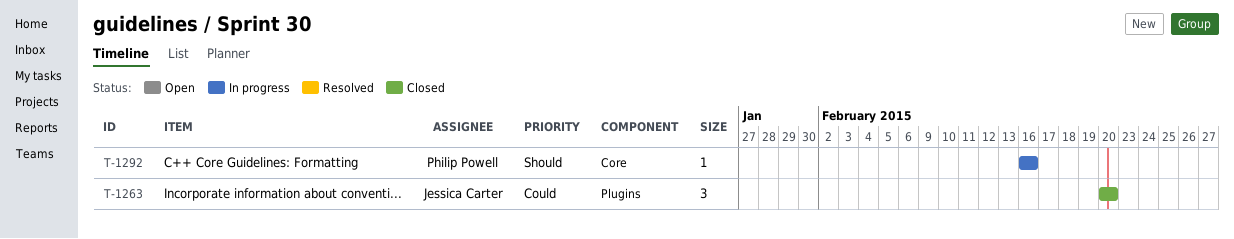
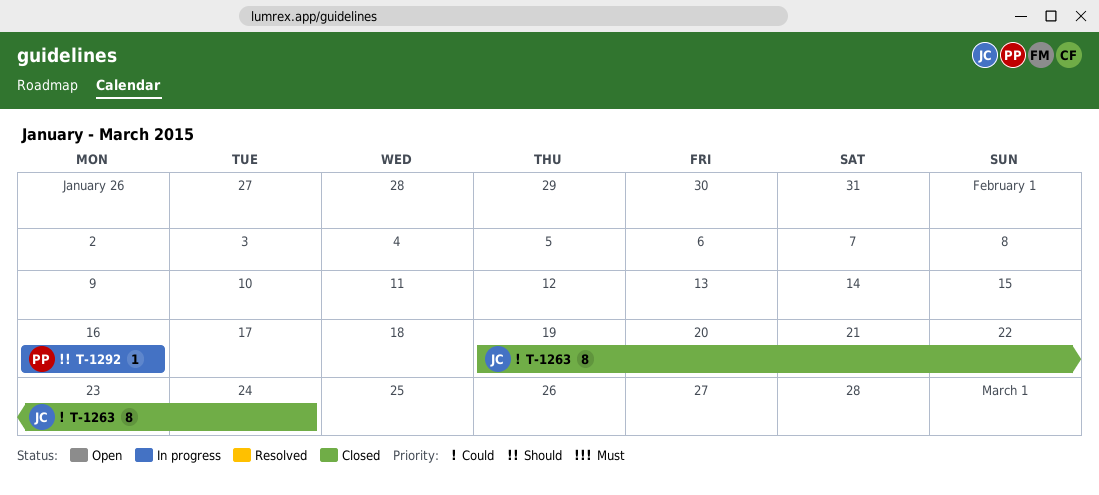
T-1263, estimate: 3 -> 8
T-1263, start: Feb 20 -> Feb 19
T-1263, due: Feb 20 -> Feb 24

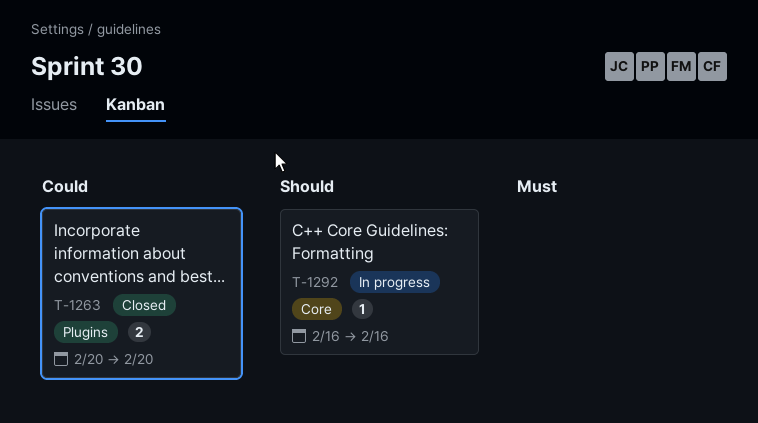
T-1263, estimate: 8 -> 2
T-1263, start: Feb 19 -> Feb 20
T-1263, due: Feb 24 -> Feb 20

